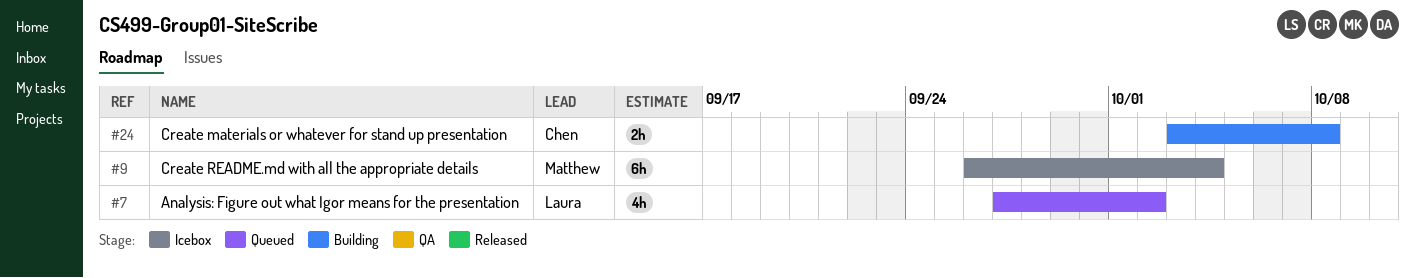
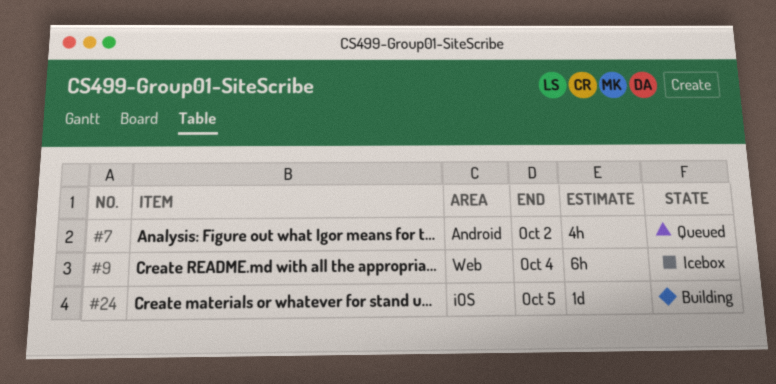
#24, estimate: 2h -> 1d
#24, due: Oct 8 -> Oct 5

